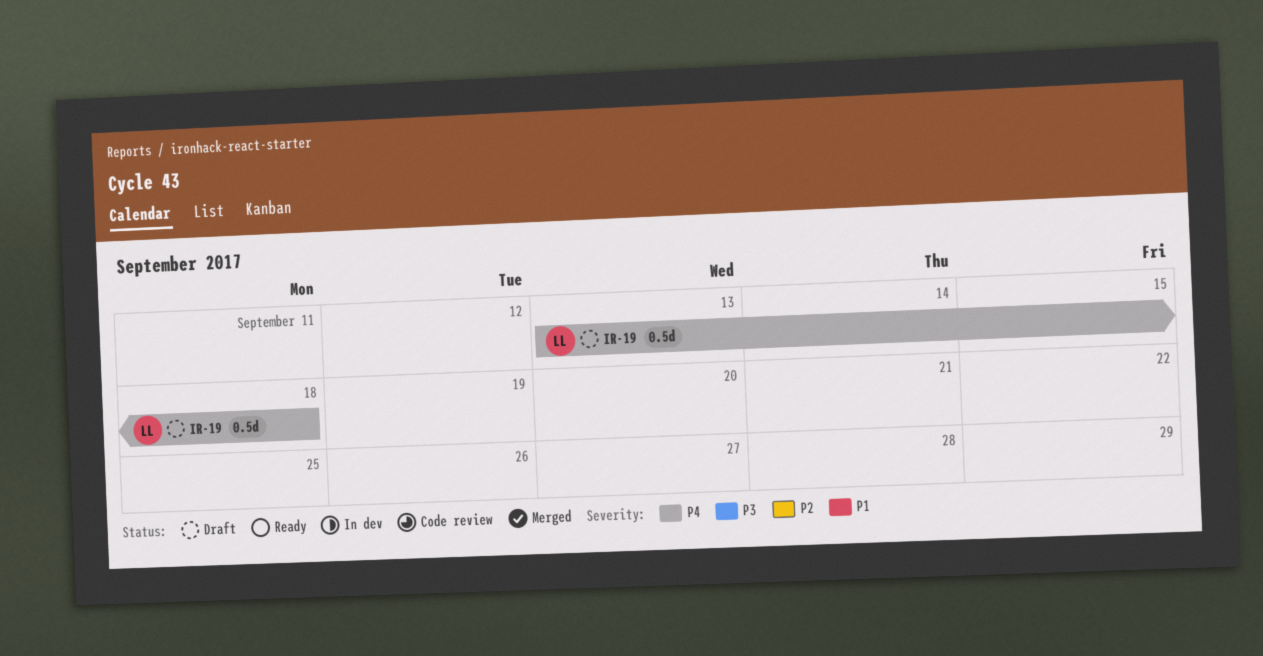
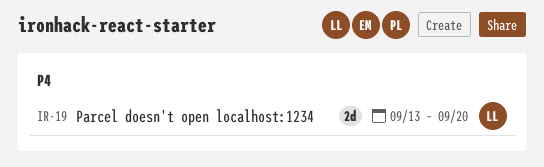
IR-19, estimate: 0.5d -> 2d
IR-19, due: Sep 18 -> Sep 20

